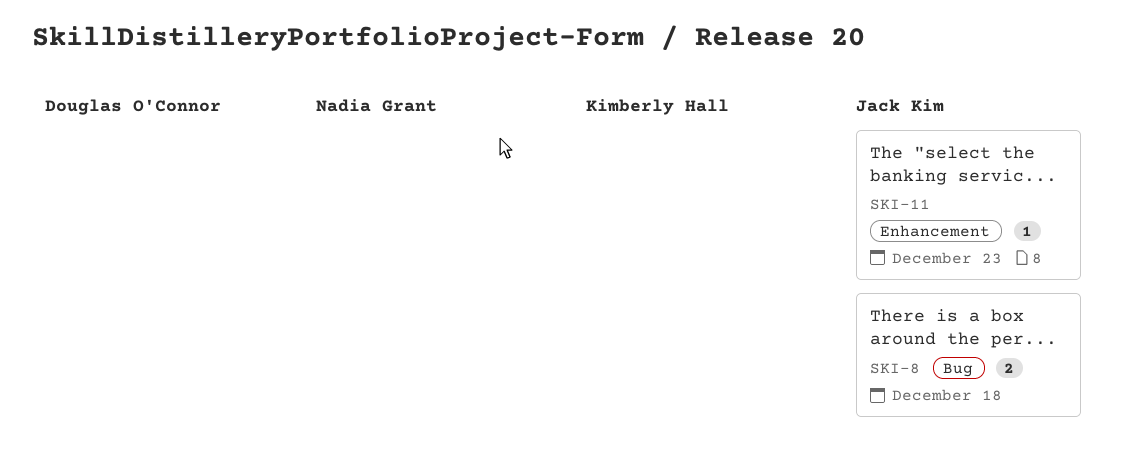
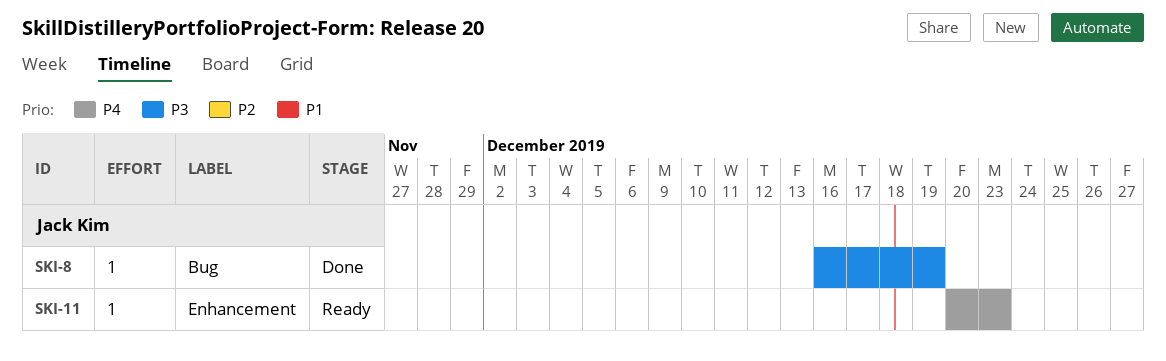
SKI-8, estimate: 2 -> 1
SKI-8, due: Dec 18 -> Dec 19

